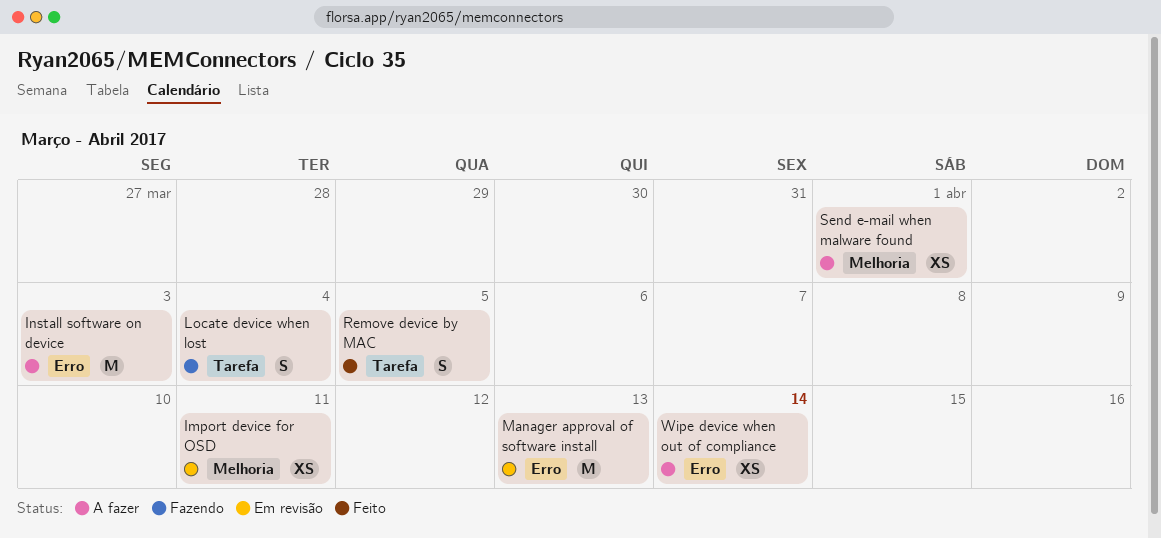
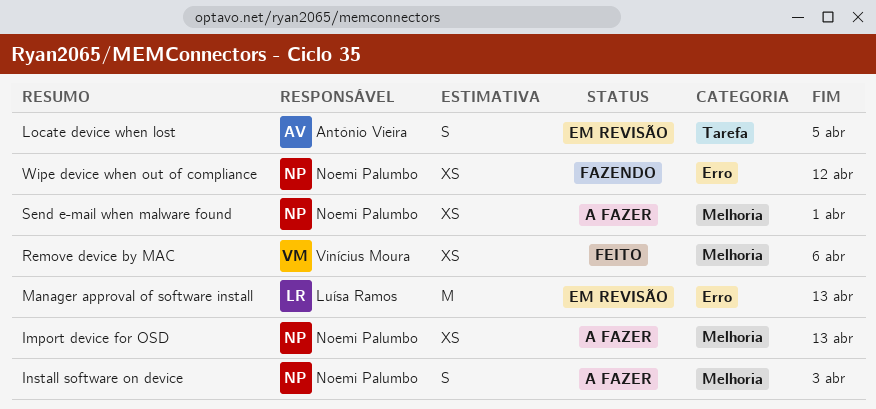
Import device for OSD, status: Em revisão -> A fazer
Import device for OSD, due: Apr 11 -> Apr 13
Install software on device, label: Erro -> Melhoria
Install software on device, estimate: M -> S
Locate device when lost, status: Fazendo -> Em revisão
Locate device when lost, due: Apr 4 -> Apr 5
Remove device by MAC, label: Tarefa -> Melhoria
Remove device by MAC, estimate: S -> XS
Remove device by MAC, due: Apr 5 -> Apr 6
Wipe device when out of compliance, status: A fazer -> Fazendo
Wipe device when out of compliance, due: Apr 14 -> Apr 12

